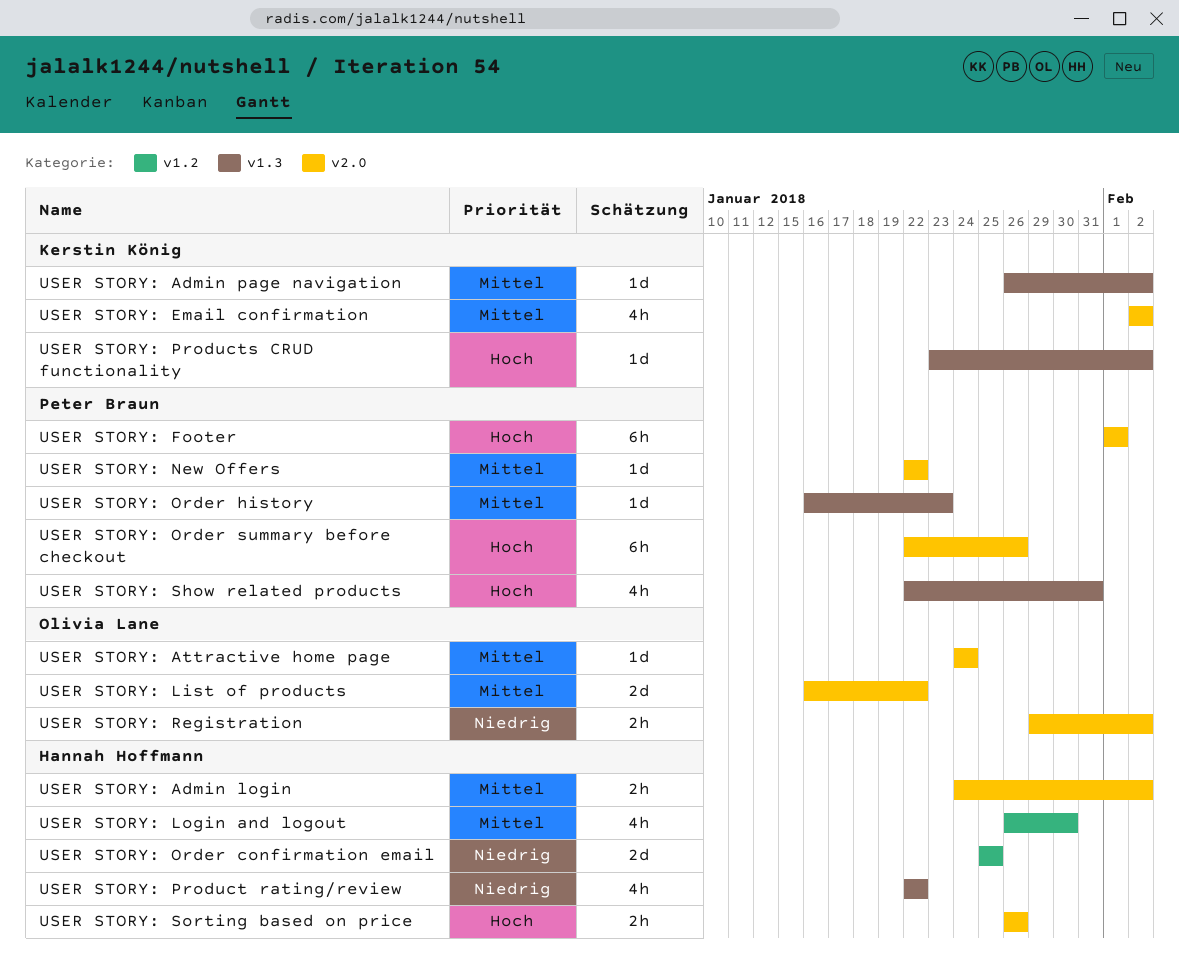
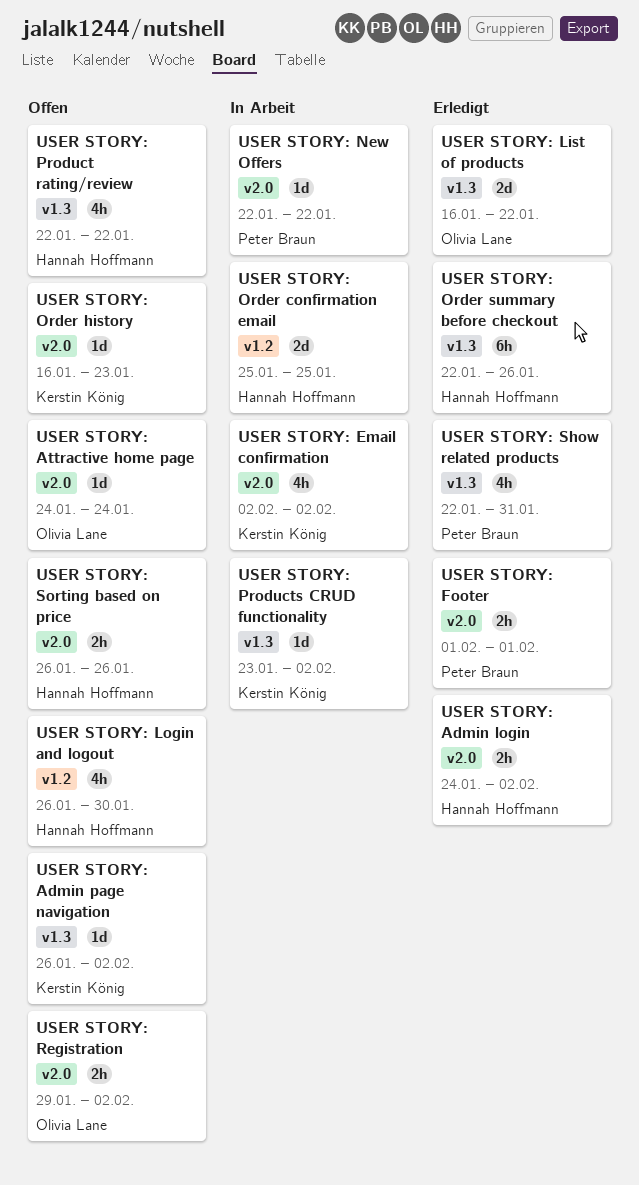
USER STORY: Footer, estimate: 6h -> 2h
USER STORY: List of products, label: v2.0 -> v1.3
USER STORY: Order history, owner: Peter Braun -> Kerstin König
USER STORY: Order history, label: v1.3 -> v2.0
USER STORY: Order summary before checkout, owner: Peter Braun -> Hannah Hoffmann
USER STORY: Order summary before checkout, label: v2.0 -> v1.3

